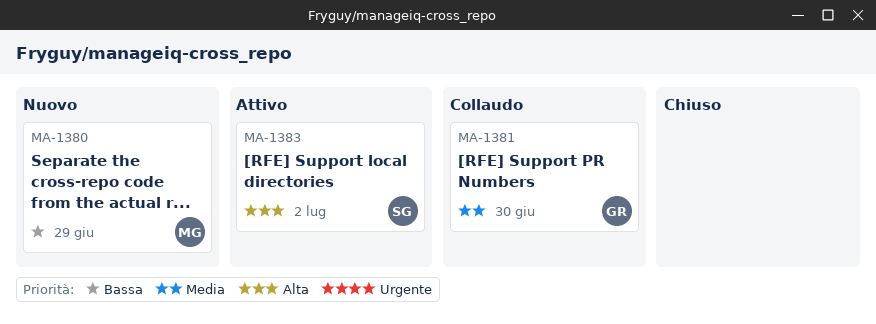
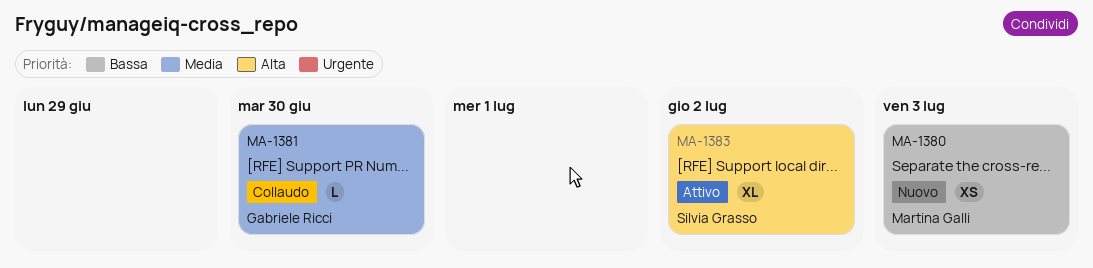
MA-1380, due: Jun 29 -> Jul 3

